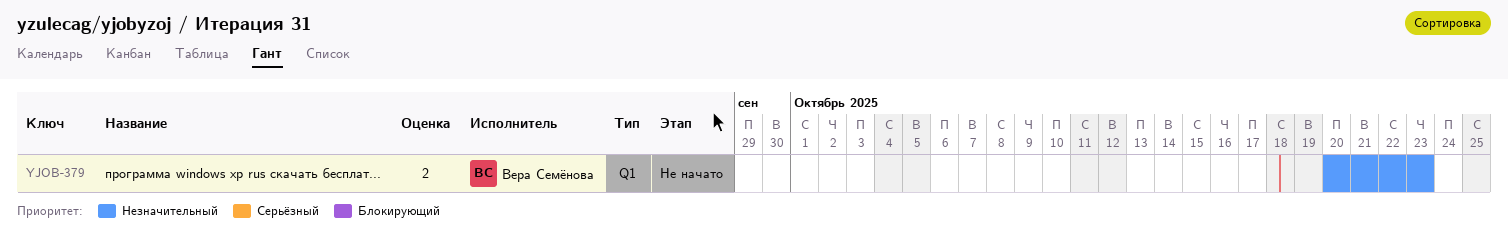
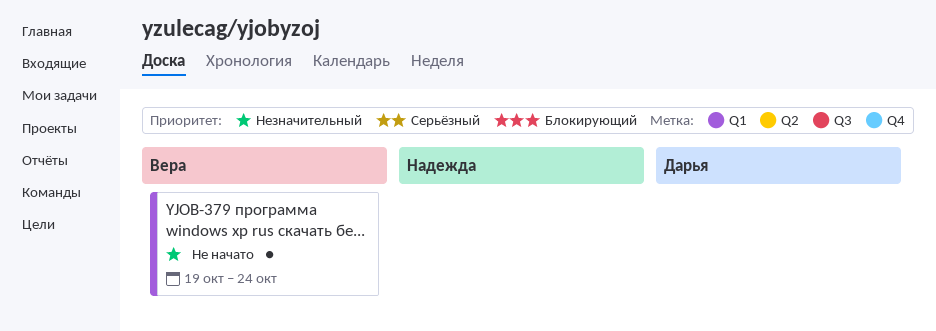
YJOB-379, estimate: 2 -> 1
YJOB-379, start: Oct 20 -> Oct 19
YJOB-379, due: Oct 23 -> Oct 24

